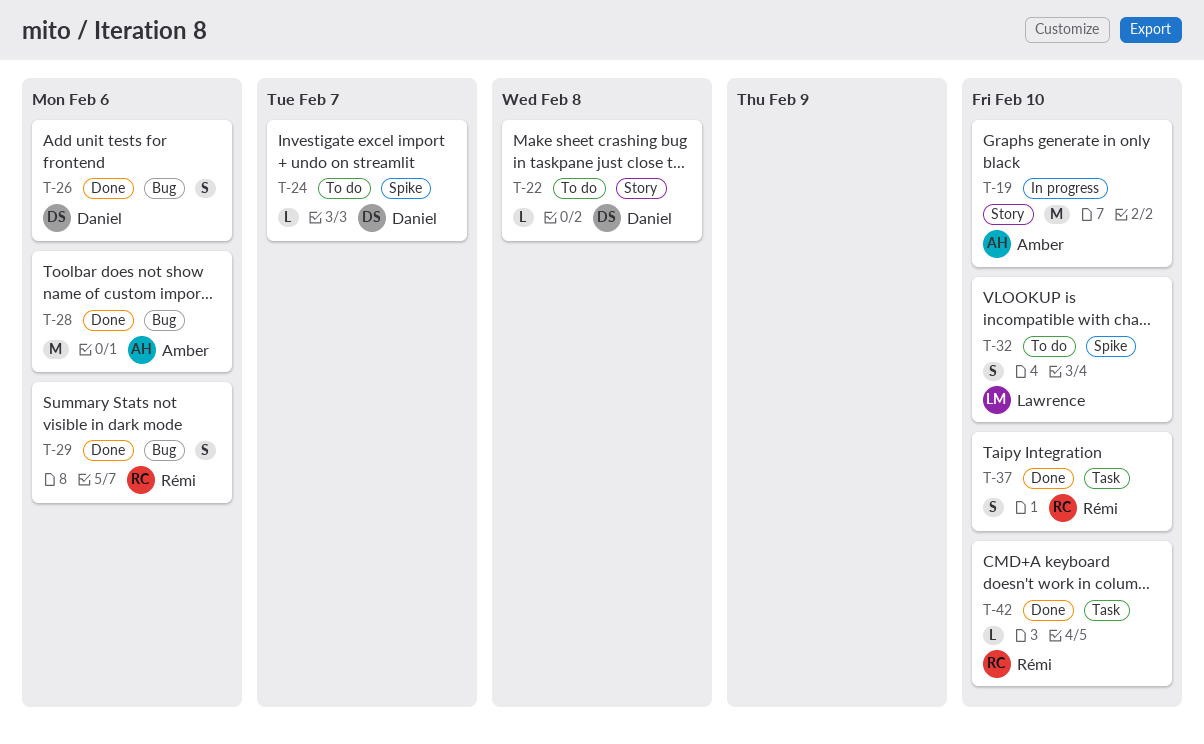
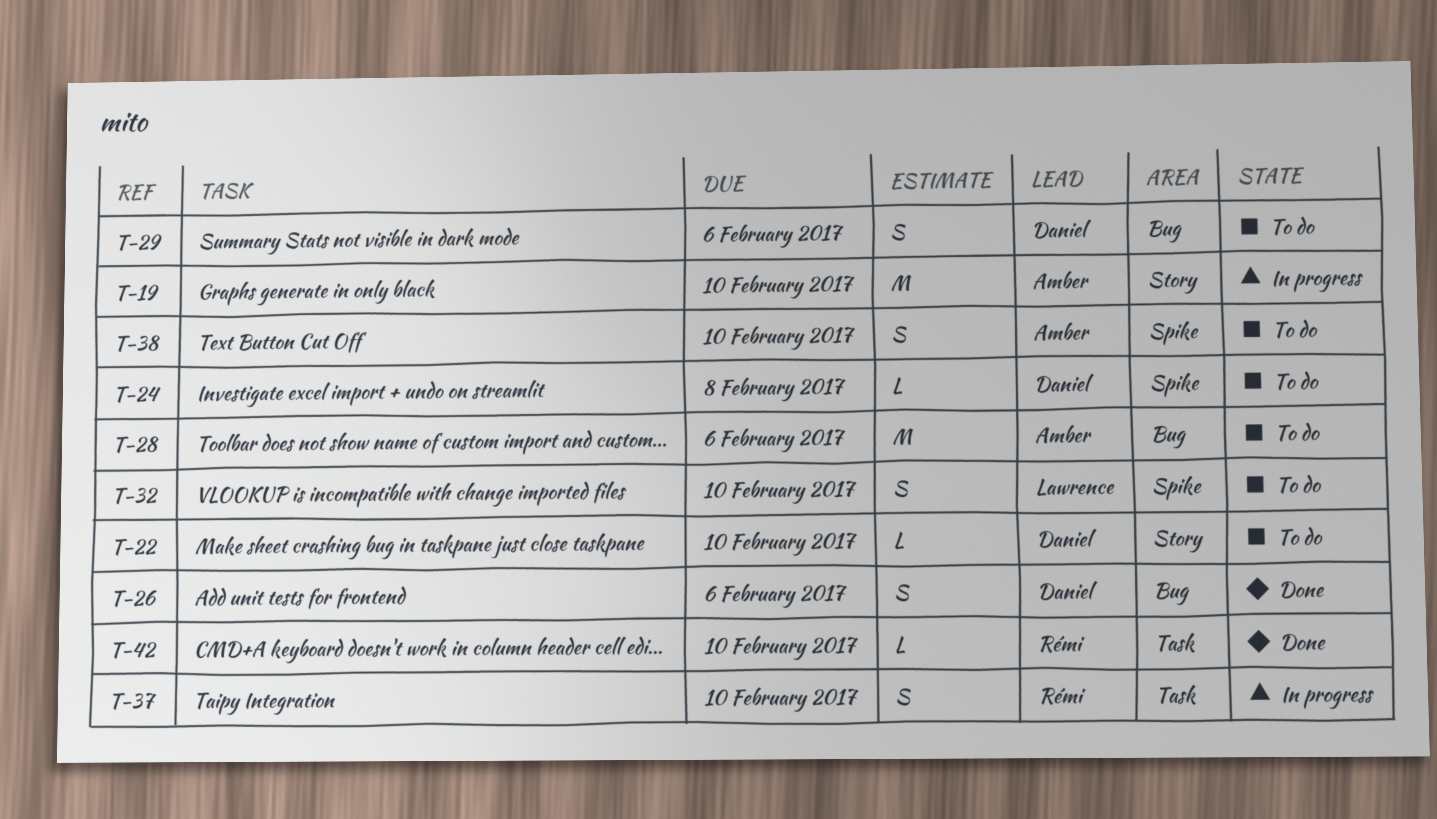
T-22, due: Feb 8 -> Feb 10
T-24, due: Feb 7 -> Feb 8
T-28, status: Done -> To do
T-29, status: Done -> To do
T-29, owner: Rémi -> Daniel
T-37, status: Done -> In progress
T-38: none -> present

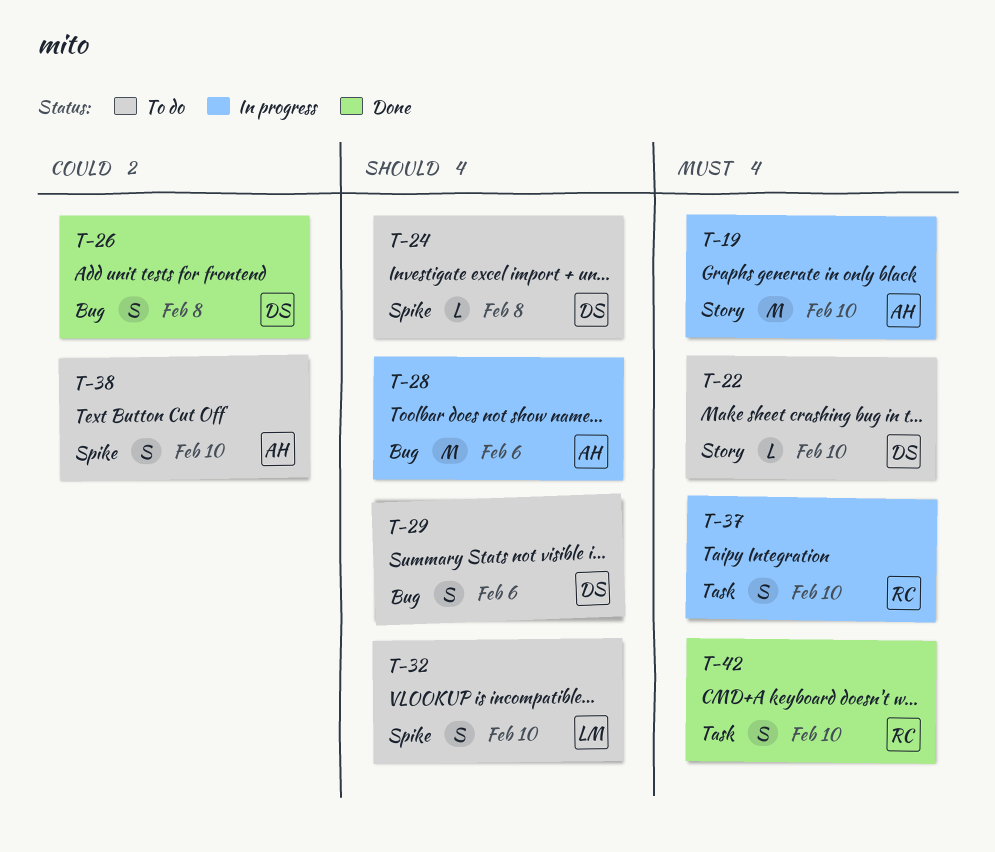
T-26, due: Feb 6 -> Feb 8
T-28, status: To do -> In progress
T-42, estimate: L -> S

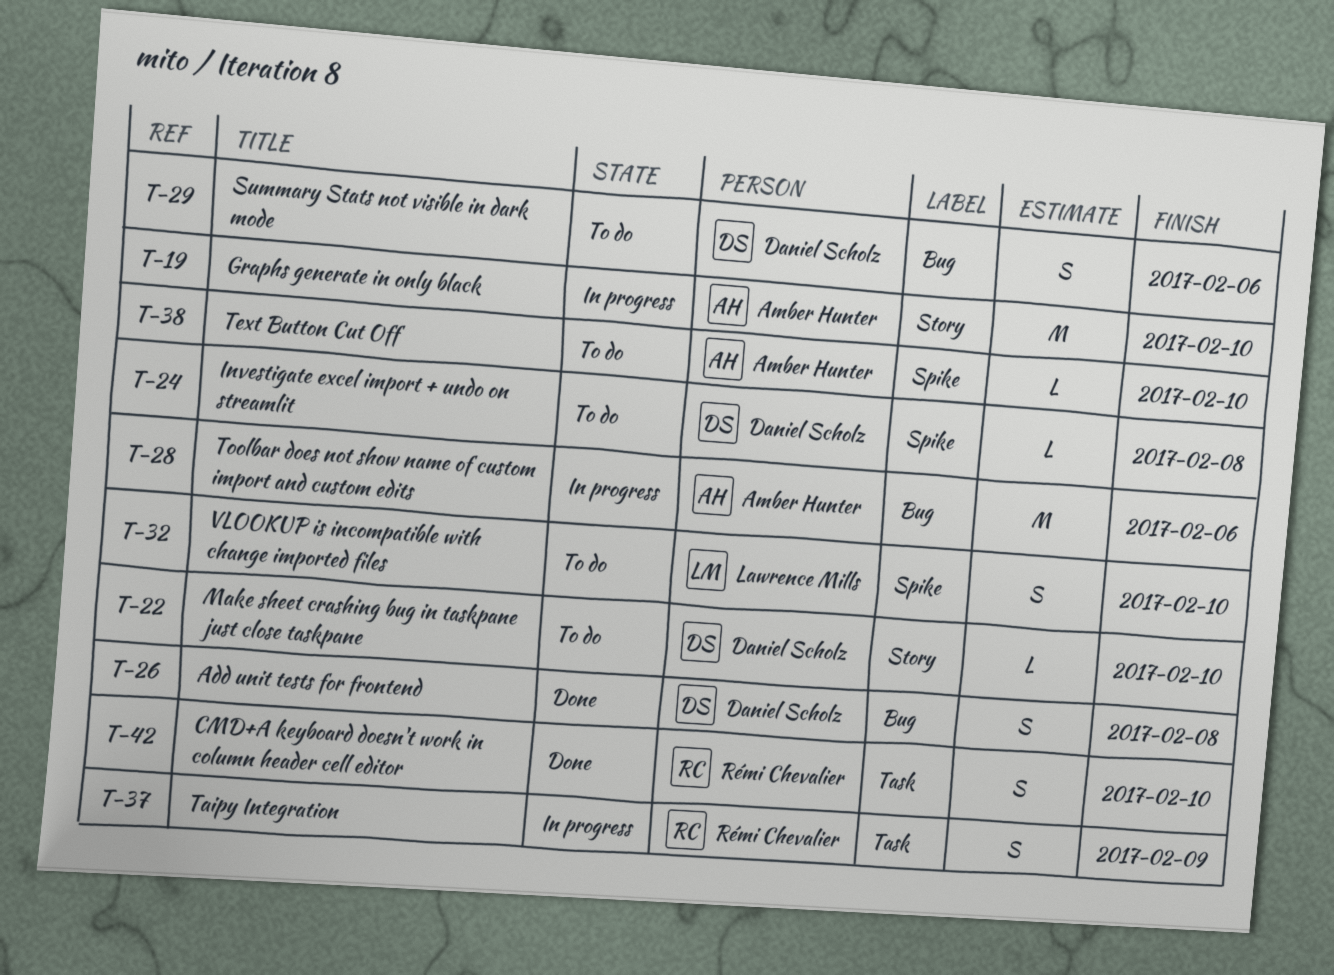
T-37, due: Feb 10 -> Feb 9
T-38, estimate: S -> L

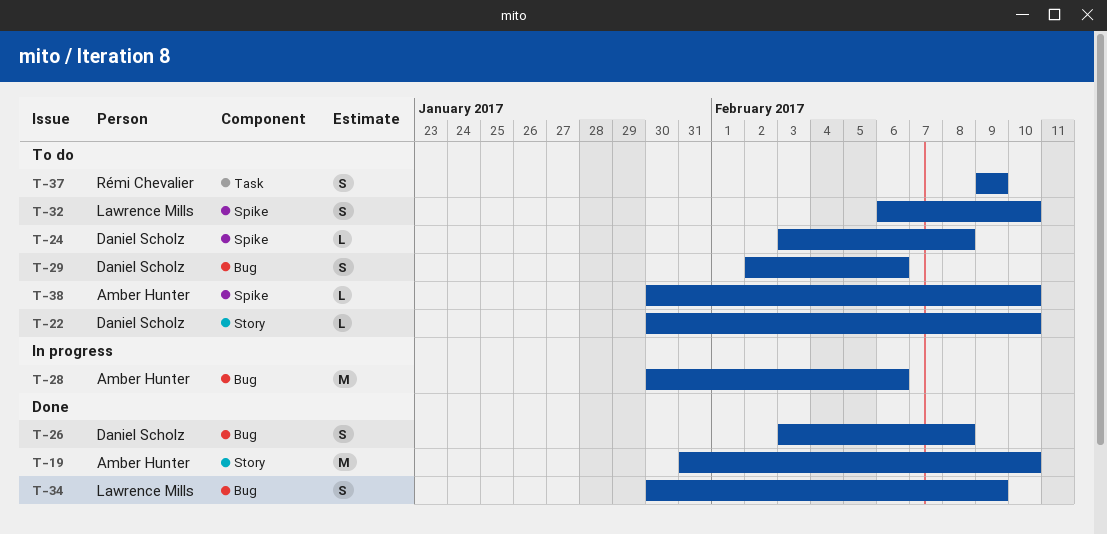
T-19, status: In progress -> Done
T-34: none -> present
T-37, status: In progress -> To do
T-42: present -> none

